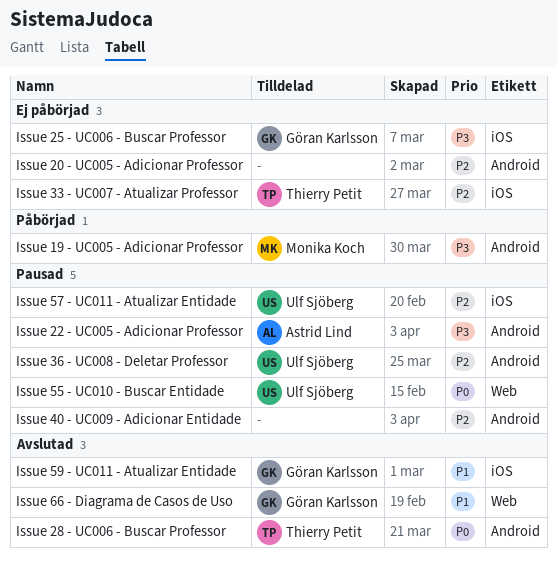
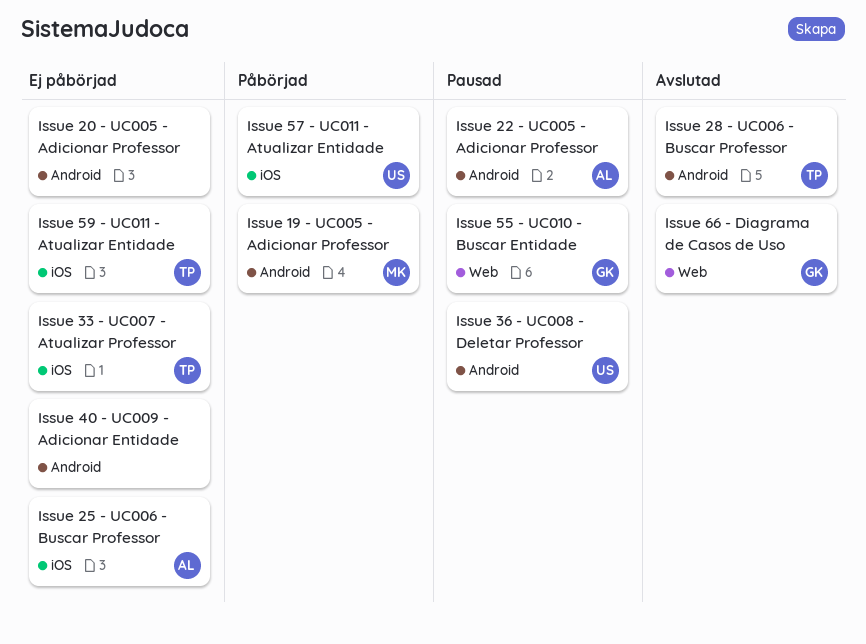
Issue 25 - UC006 - Buscar Professor, owner: Göran Karlsson -> Astrid Lind
Issue 40 - UC009 - Adicionar Entidade, status: Pausad -> Ej påbörjad
Issue 55 - UC010 - Buscar Entidade, owner: Ulf Sjöberg -> Göran Karlsson
Issue 57 - UC011 - Atualizar Entidade, status: Pausad -> Påbörjad
Issue 59 - UC011 - Atualizar Entidade, status: Avslutad -> Ej påbörjad
Issue 59 - UC011 - Atualizar Entidade, owner: Göran Karlsson -> Thierry Petit

